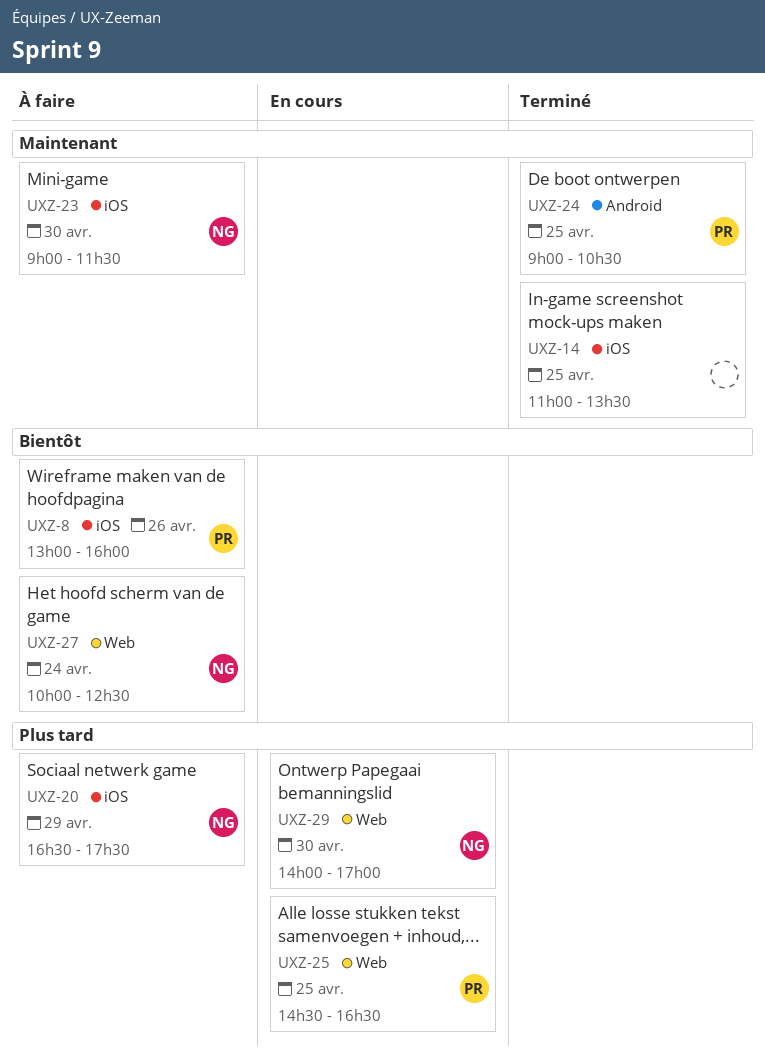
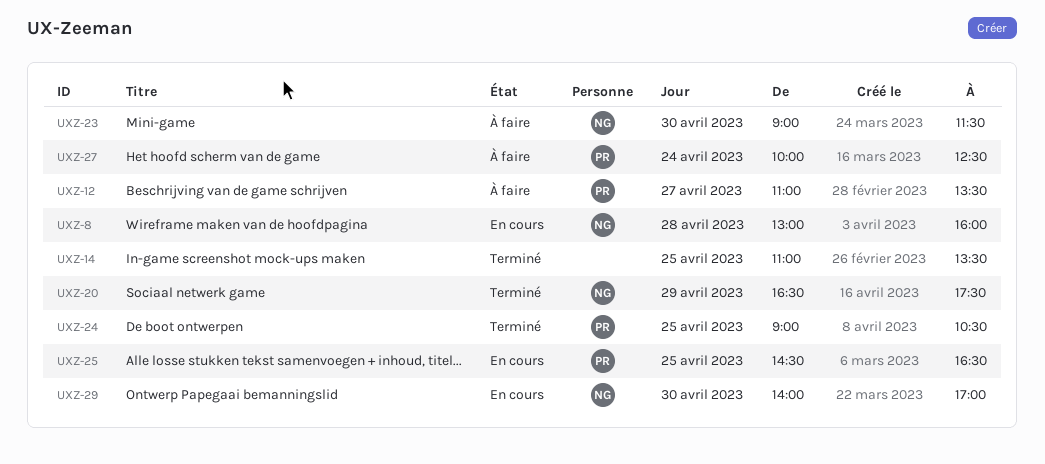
UXZ-8, status: À faire -> En cours
UXZ-8, owner: PR -> NG
UXZ-8, day: Apr 26 -> Apr 28
UXZ-12: none -> present
UXZ-20, status: À faire -> Terminé
UXZ-27, owner: NG -> PR

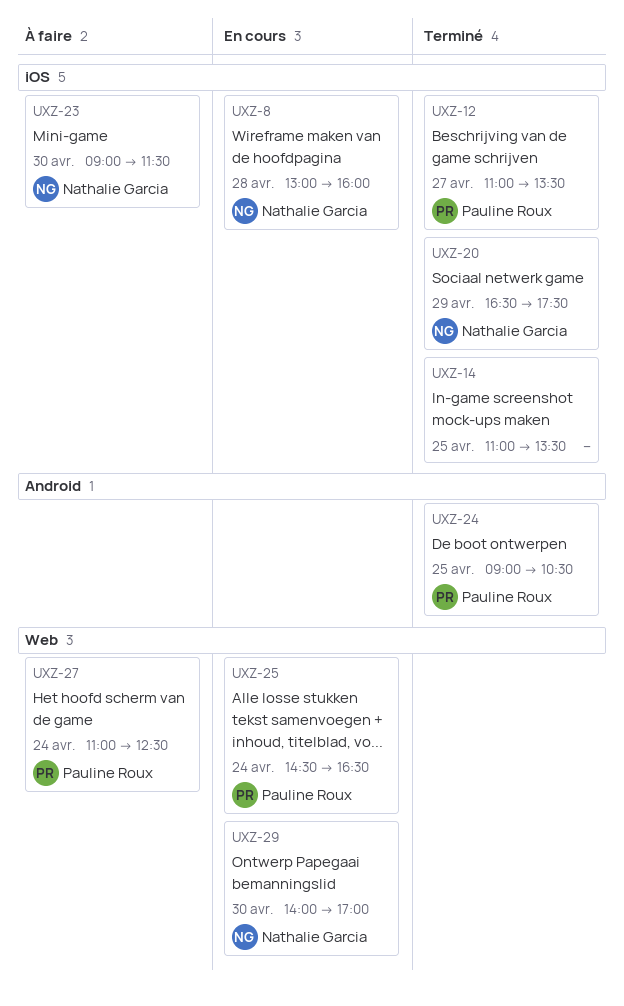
UXZ-12, status: À faire -> Terminé
UXZ-25, day: Apr 25 -> Apr 24
UXZ-27, begins: 10:00 -> 11:00

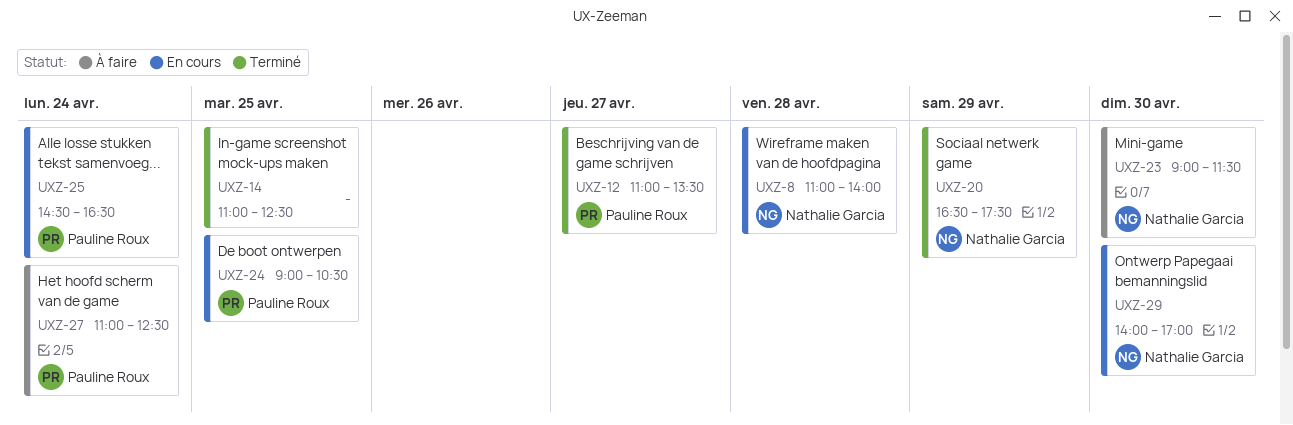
UXZ-8, begins: 13:00 -> 11:00
UXZ-8, ends: 16:00 -> 14:00
UXZ-14, ends: 13:30 -> 12:30
UXZ-24, status: Terminé -> En cours

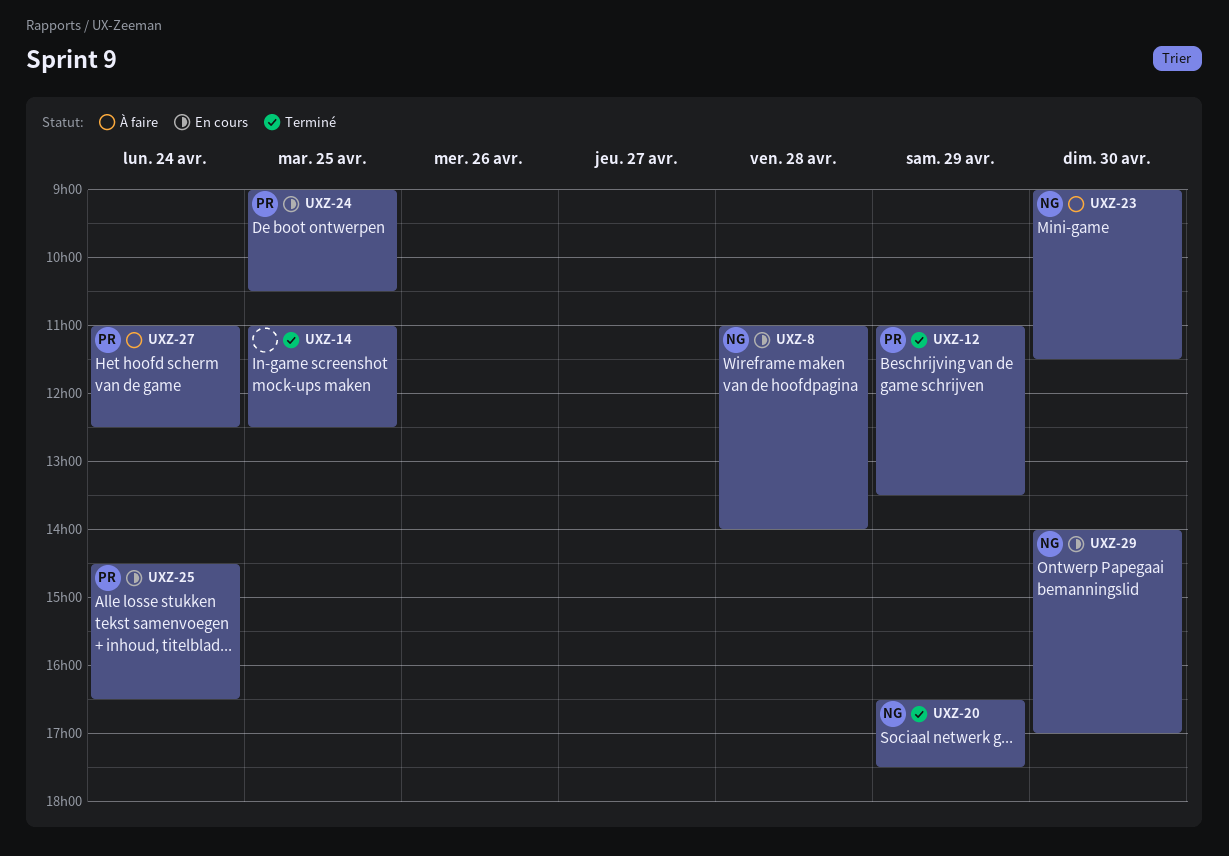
UXZ-12, day: Apr 27 -> Apr 29

